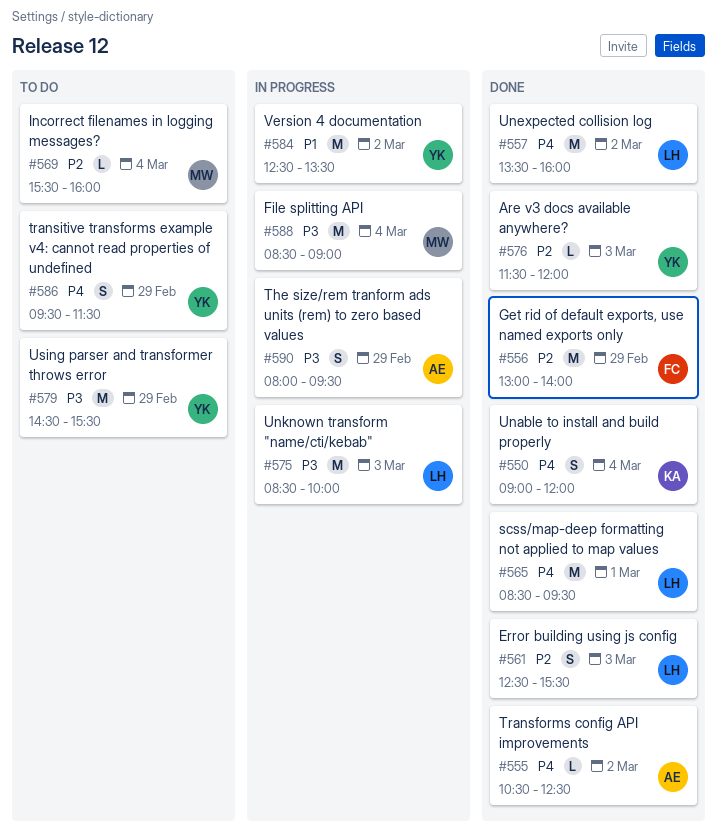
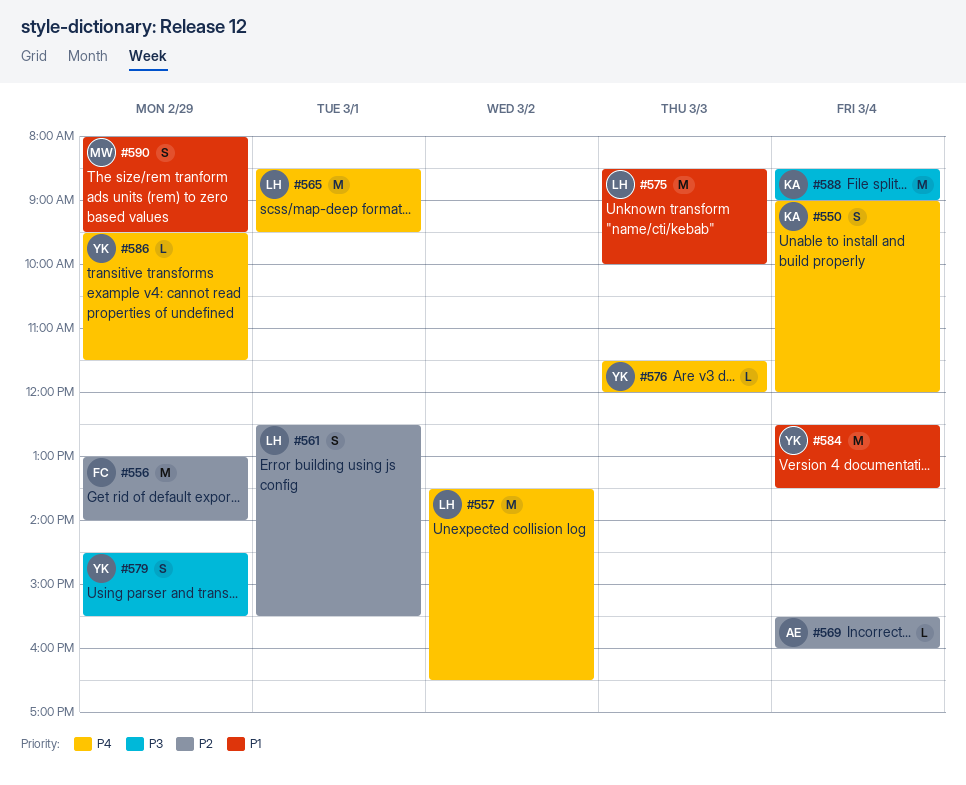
#555: present -> none
#557, ends: 16:00 -> 16:30
#561, day: Mar 3 -> Mar 1
#569, owner: MW -> AE
#575, priority: P3 -> P1
#576, priority: P2 -> P4
#579, estimate: M -> S
#584, day: Mar 2 -> Mar 4
#586, estimate: S -> L
#588, owner: MW -> KA
#590, owner: AE -> MW
#590, priority: P3 -> P1

